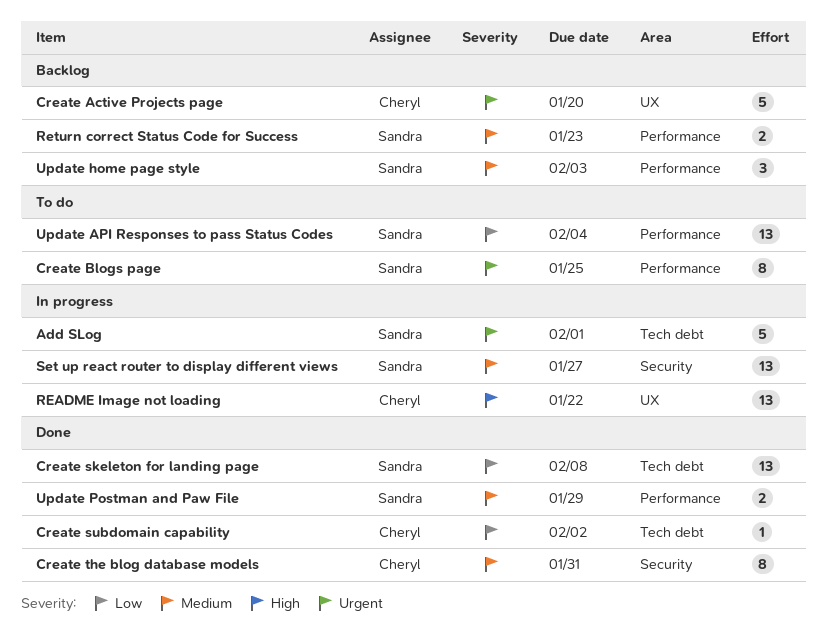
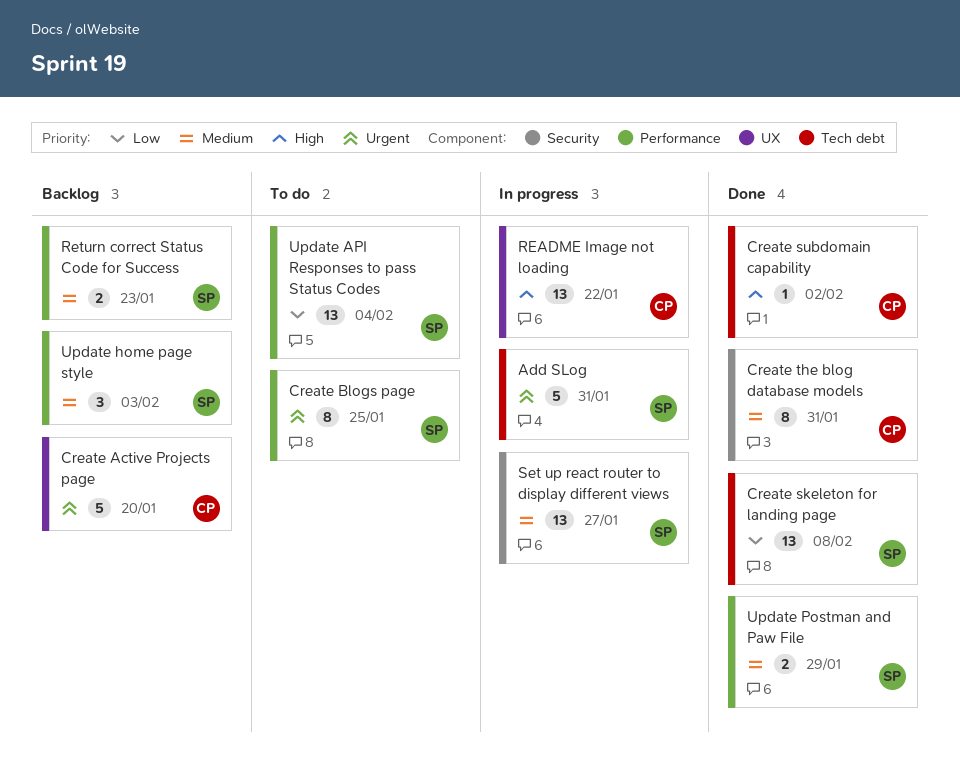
Add SLog, due: Feb 1 -> Jan 31
Create subdomain capability, priority: Low -> High

